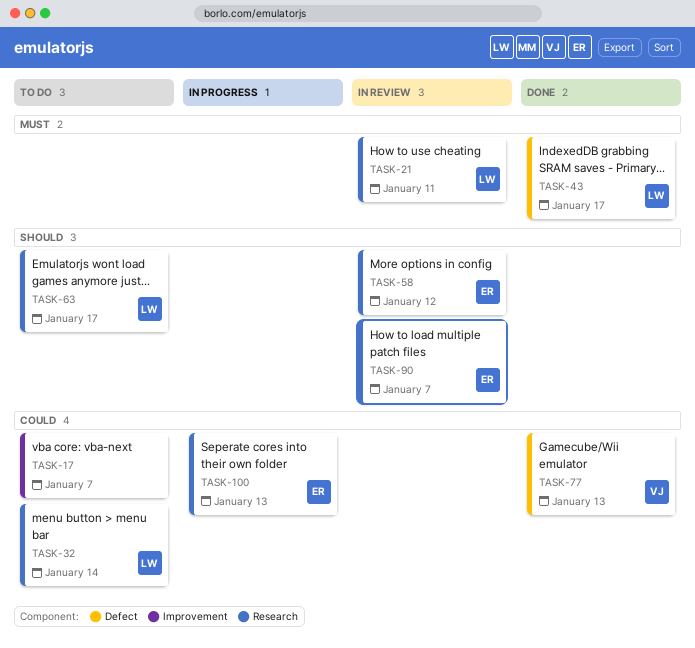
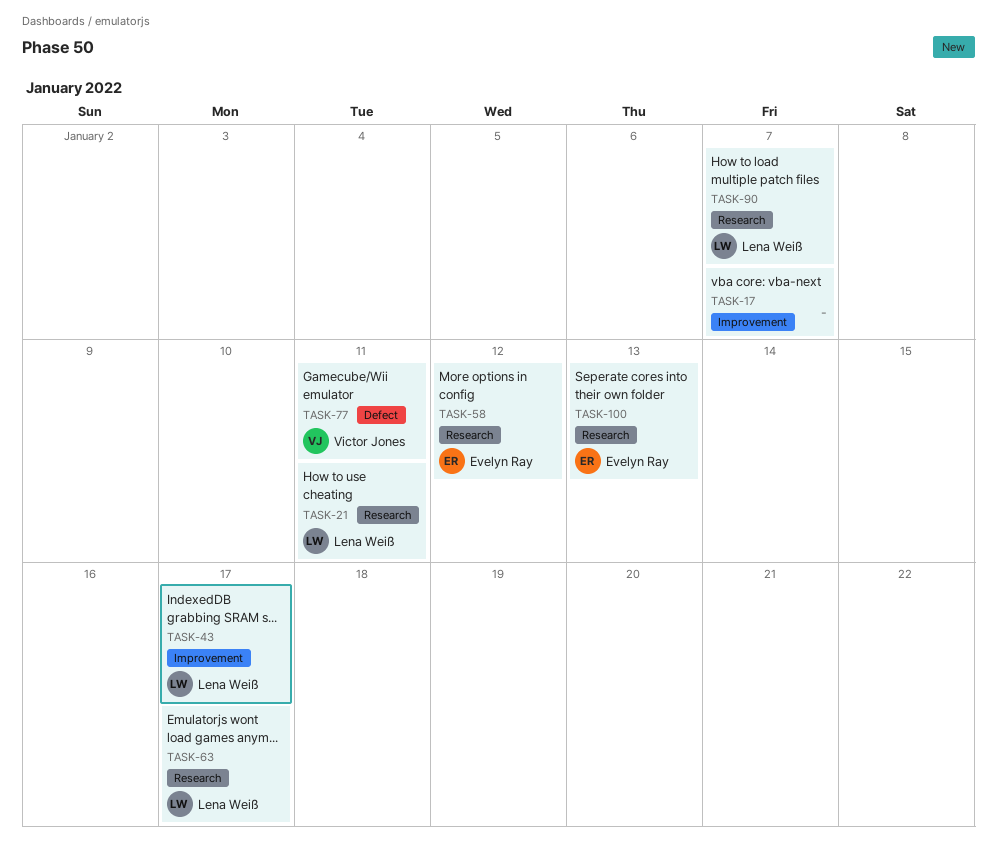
TASK-32: present -> none
TASK-43, label: Defect -> Improvement
TASK-77, due: Jan 13 -> Jan 11
TASK-90, owner: Evelyn Ray -> Lena Weiß

